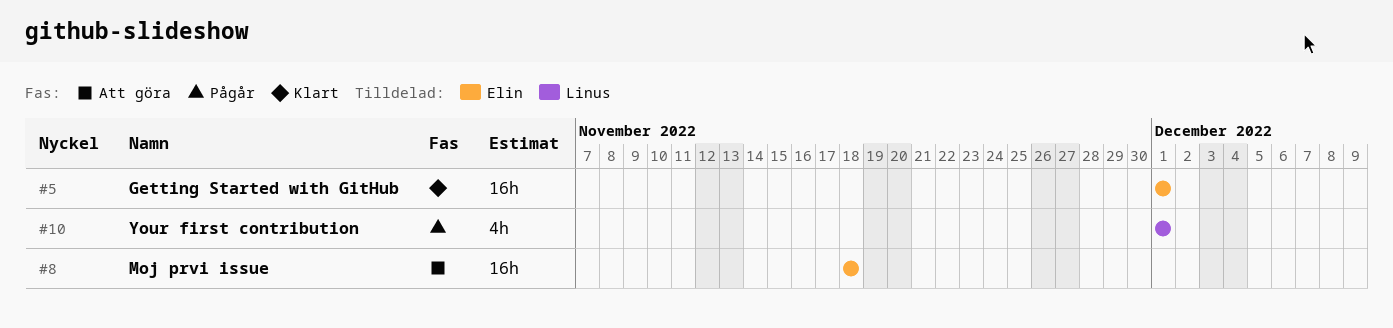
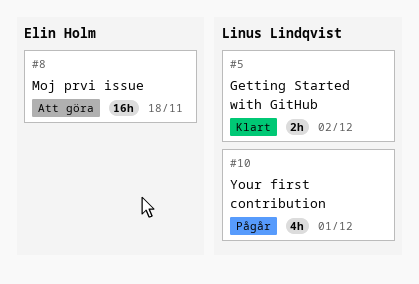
#5, owner: Elin Holm -> Linus Lindqvist
#5, estimate: 16h -> 2h
#5, due: Dec 1 -> Dec 2

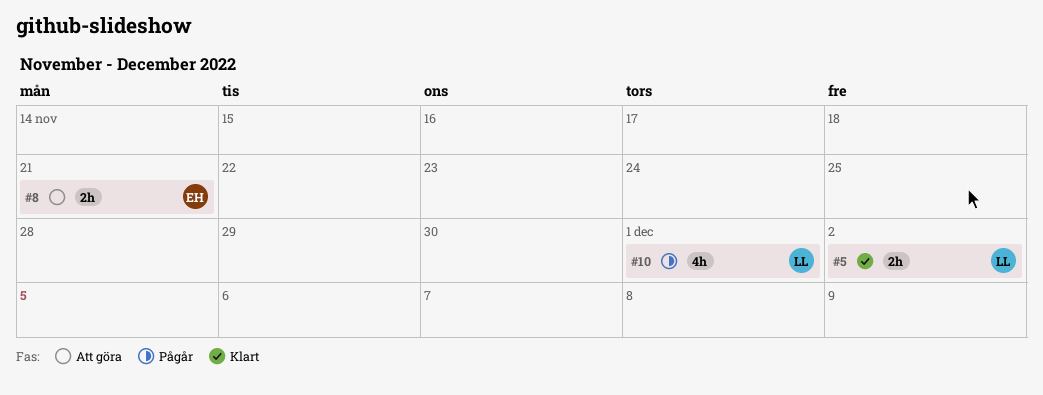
#8, estimate: 16h -> 2h
#8, due: Nov 18 -> Nov 21

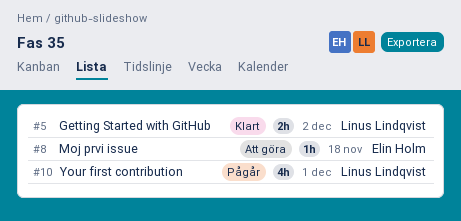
#8, estimate: 2h -> 1h
#8, due: Nov 21 -> Nov 18

